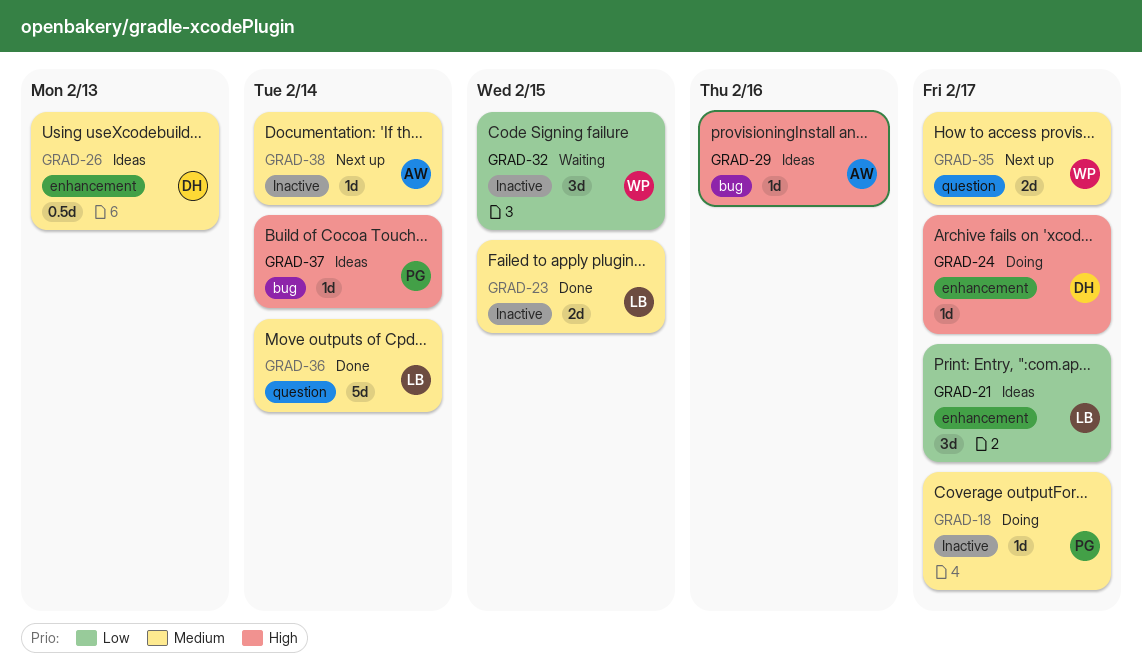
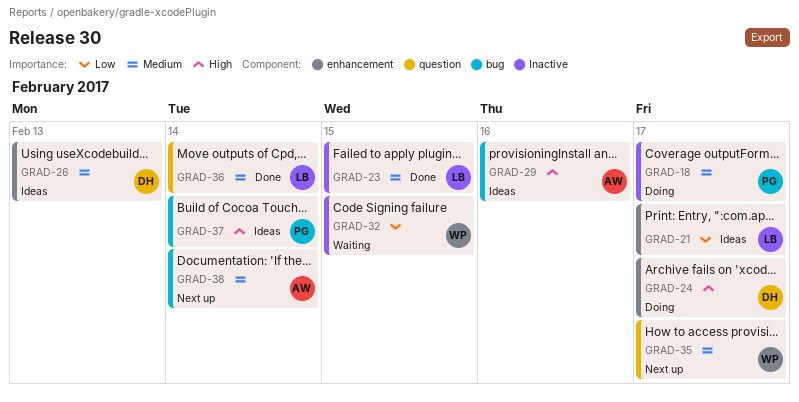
GRAD-38, label: Inactive -> bug

